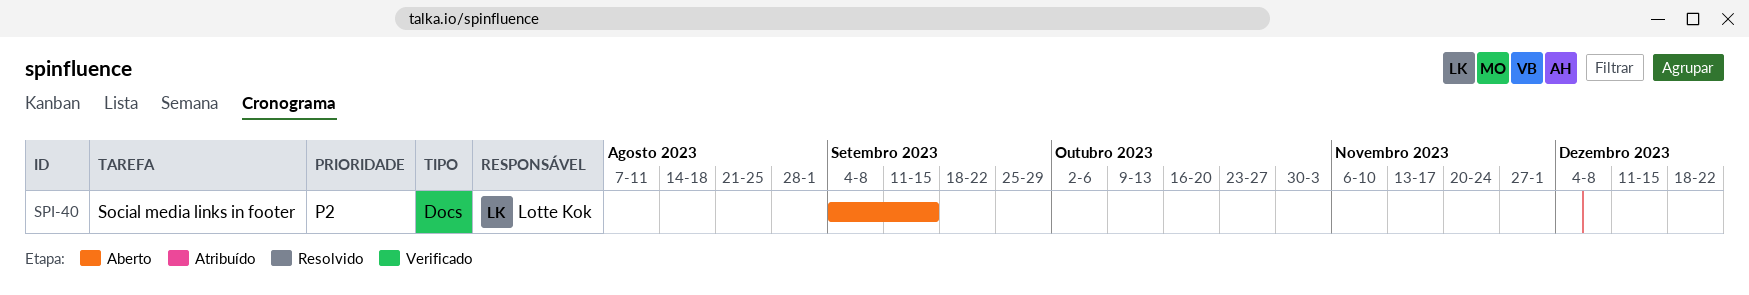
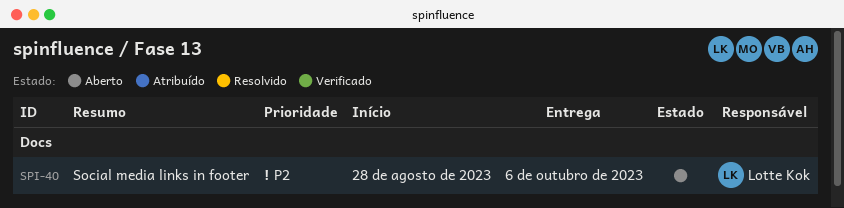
SPI-40, start: Sep 4 -> Aug 28
SPI-40, due: Sep 15 -> Oct 6

